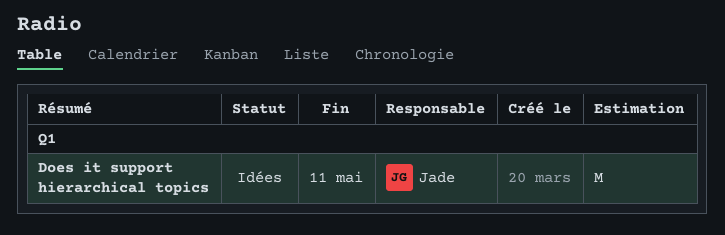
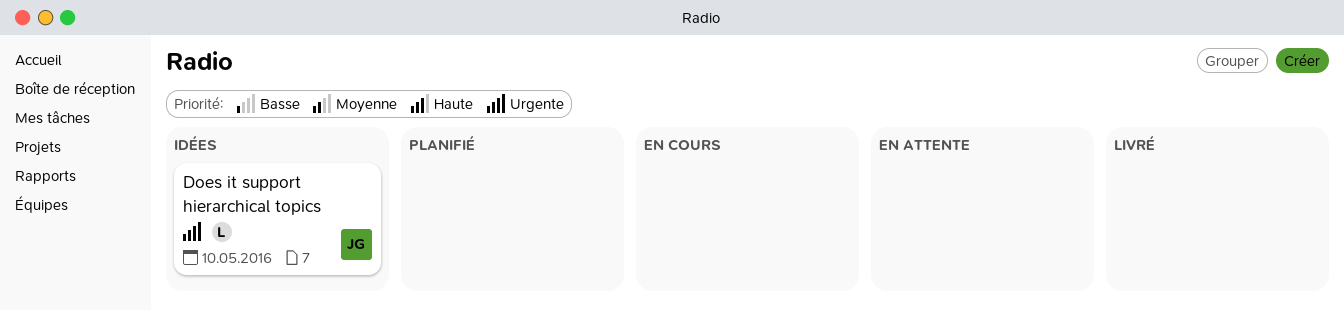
Does it support hierarchical topics, estimate: M -> L
Does it support hierarchical topics, due: May 11 -> May 10

